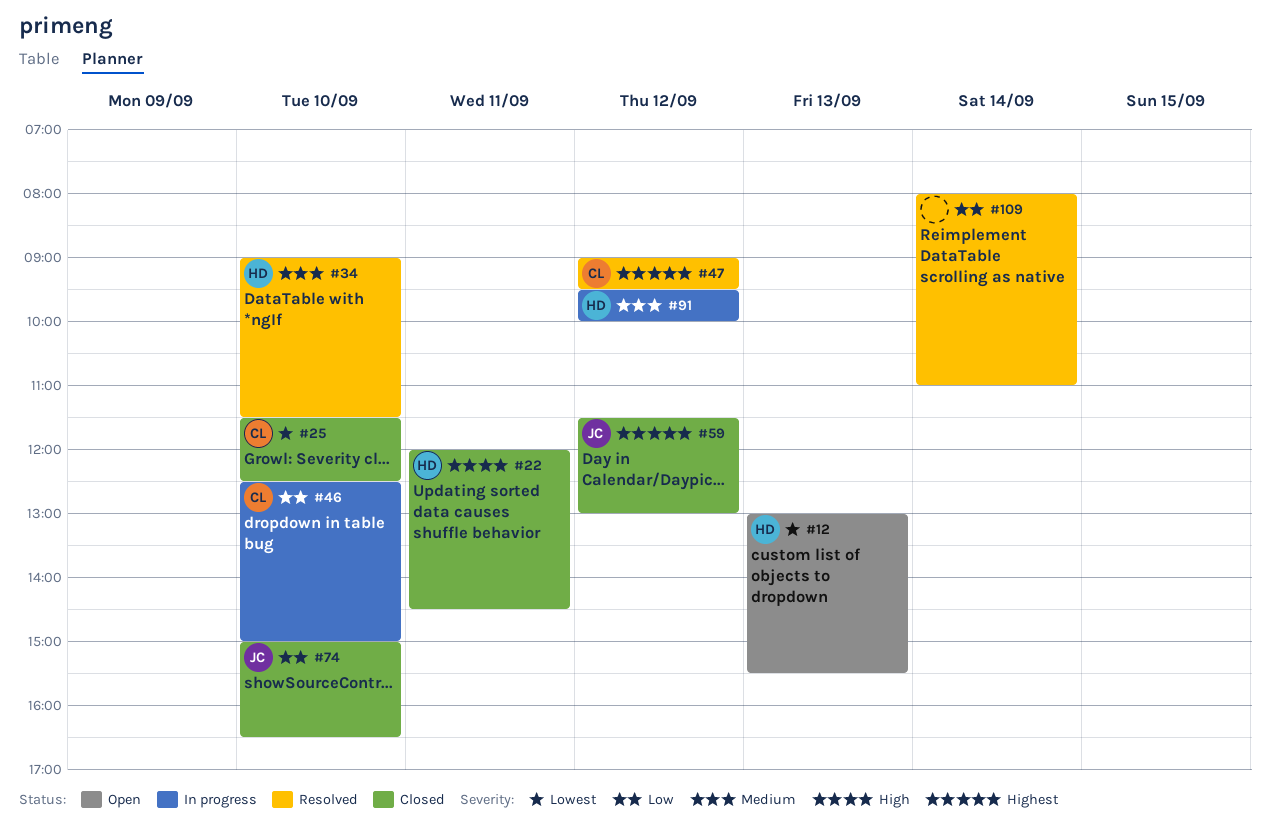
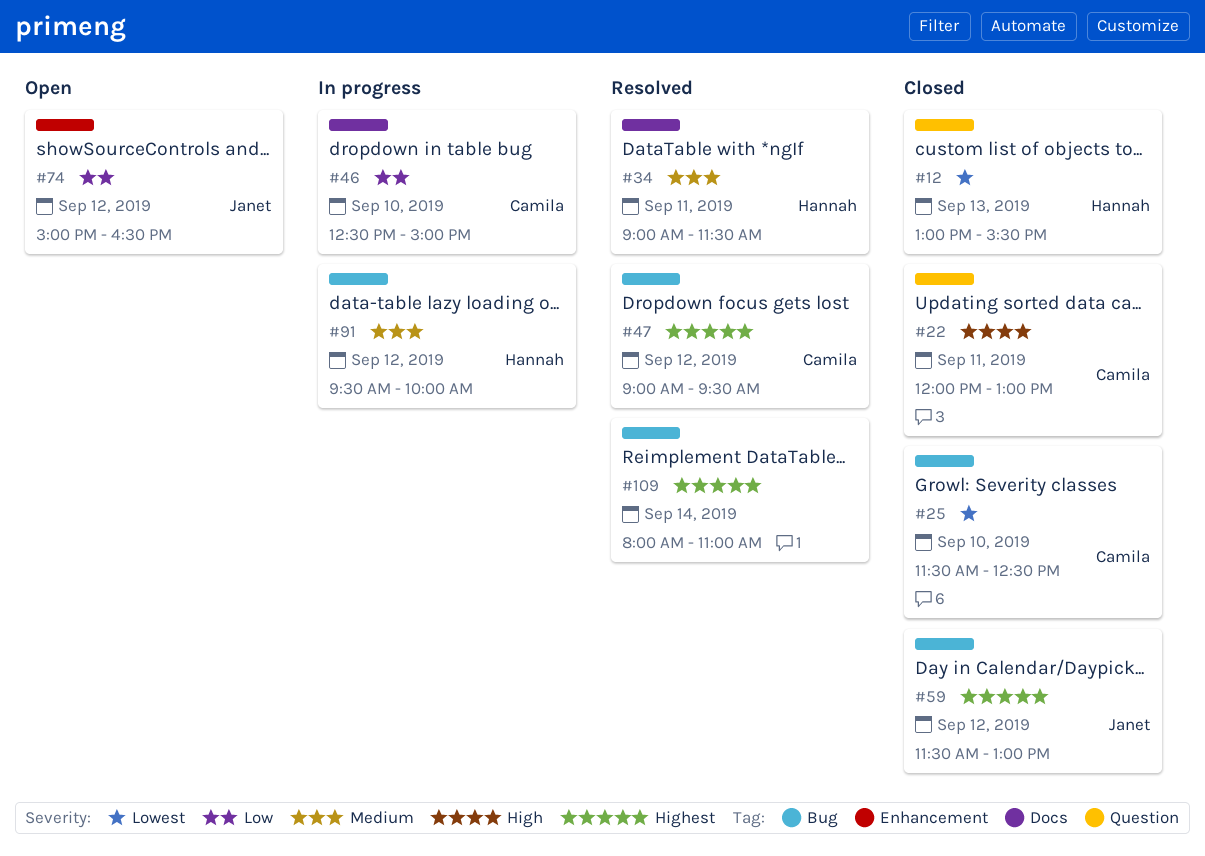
#12, status: Open -> Closed
#22, owner: Hannah -> Camila
#22, ends: 14:30 -> 13:00
#34, day: Sep 10 -> Sep 11
#74, status: Closed -> Open
#74, day: Sep 10 -> Sep 12
#109, priority: Low -> Highest

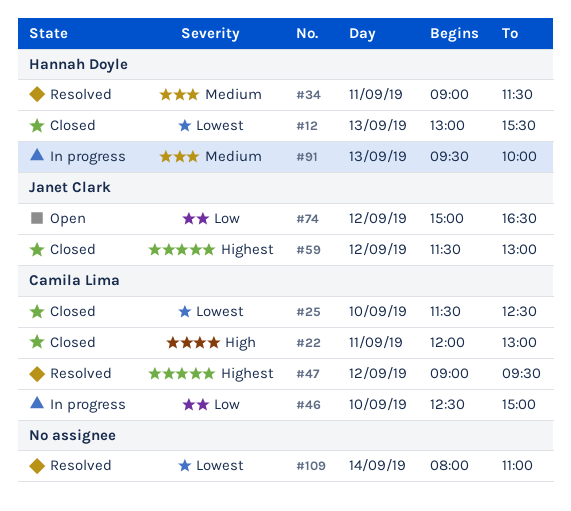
#91, day: Sep 12 -> Sep 13
#109, priority: Highest -> Lowest

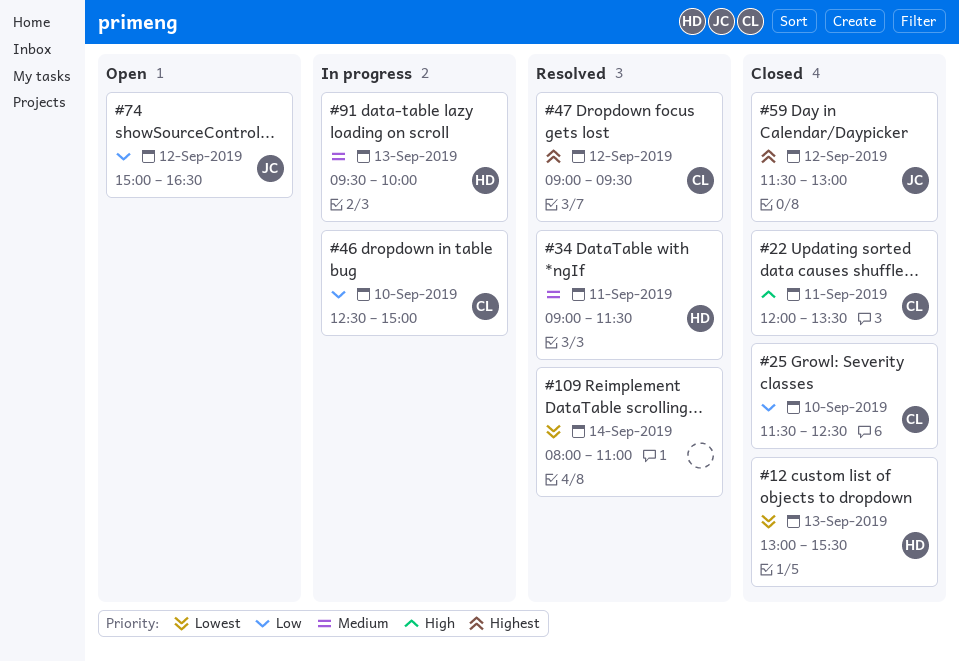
#22, ends: 13:00 -> 13:30
#25, priority: Lowest -> Low

